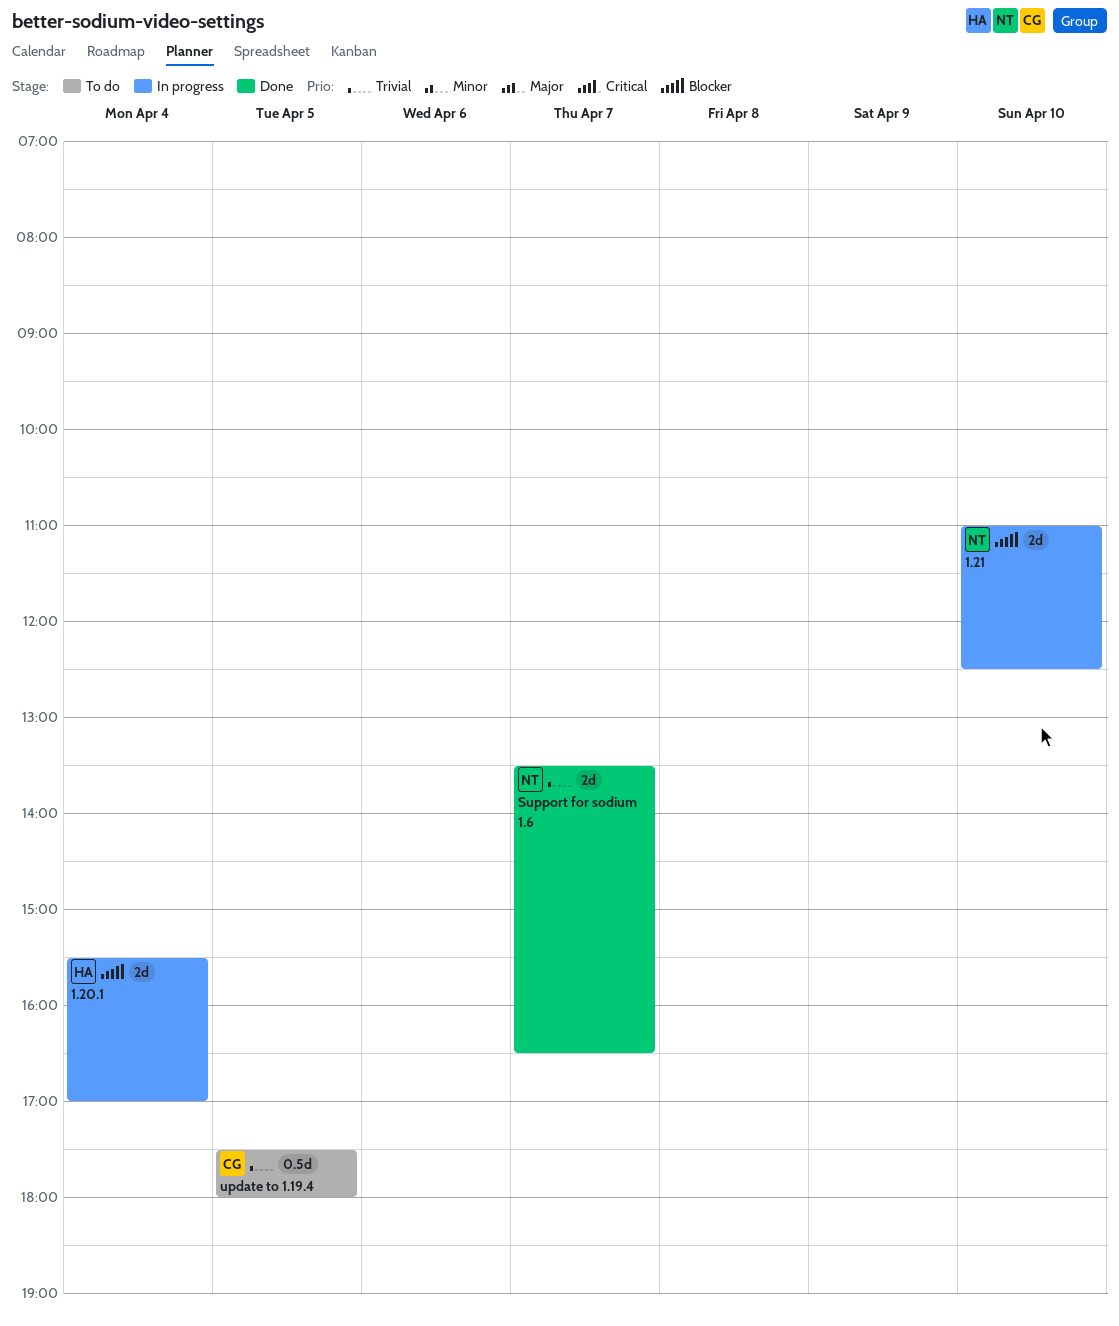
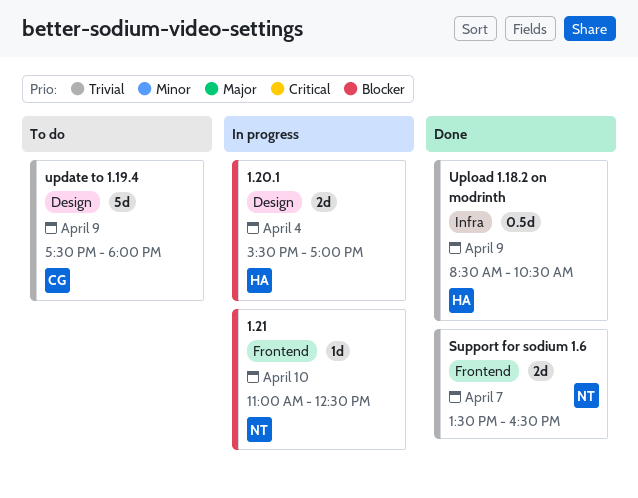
1.21, estimate: 2d -> 1d
update to 1.19.4, estimate: 0.5d -> 5d
update to 1.19.4, day: Apr 5 -> Apr 9
Upload 1.18.2 on modrinth: none -> present

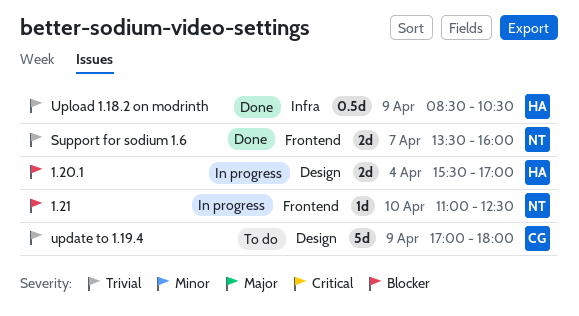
Support for sodium 1.6, ends: 16:30 -> 16:00
update to 1.19.4, begins: 17:30 -> 17:00

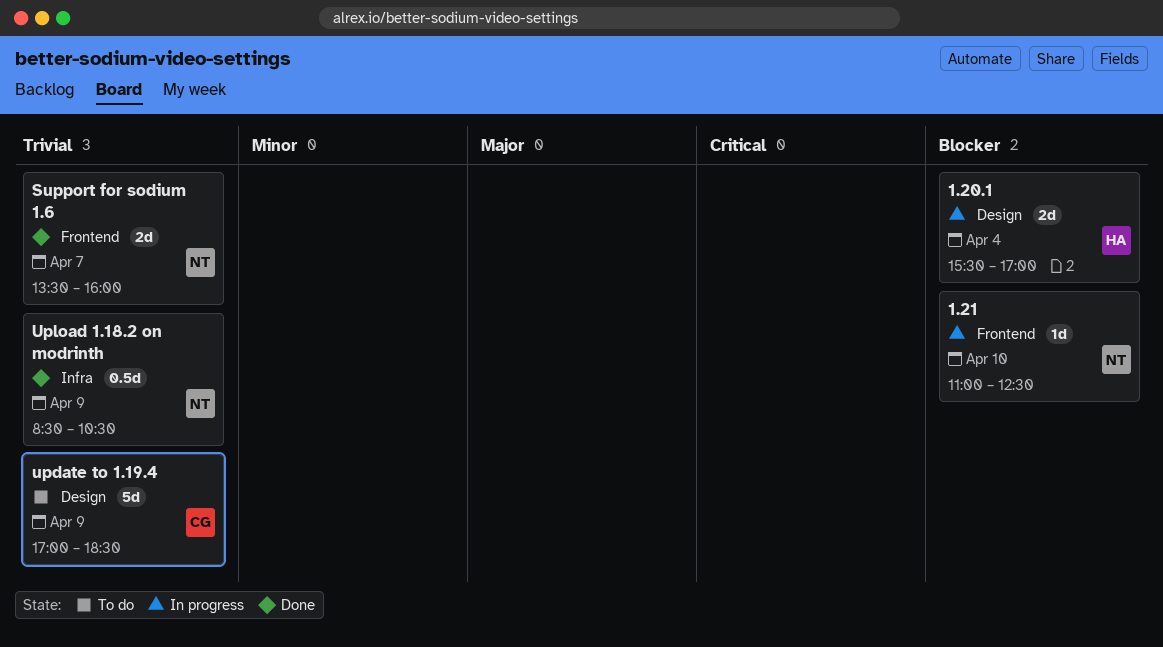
update to 1.19.4, ends: 18:00 -> 18:30
Upload 1.18.2 on modrinth, owner: HA -> NT

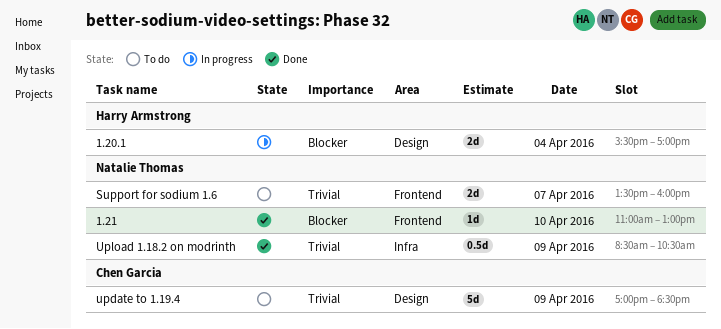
1.21, status: In progress -> Done
1.21, ends: 12:30 -> 13:00
Support for sodium 1.6, status: Done -> To do

